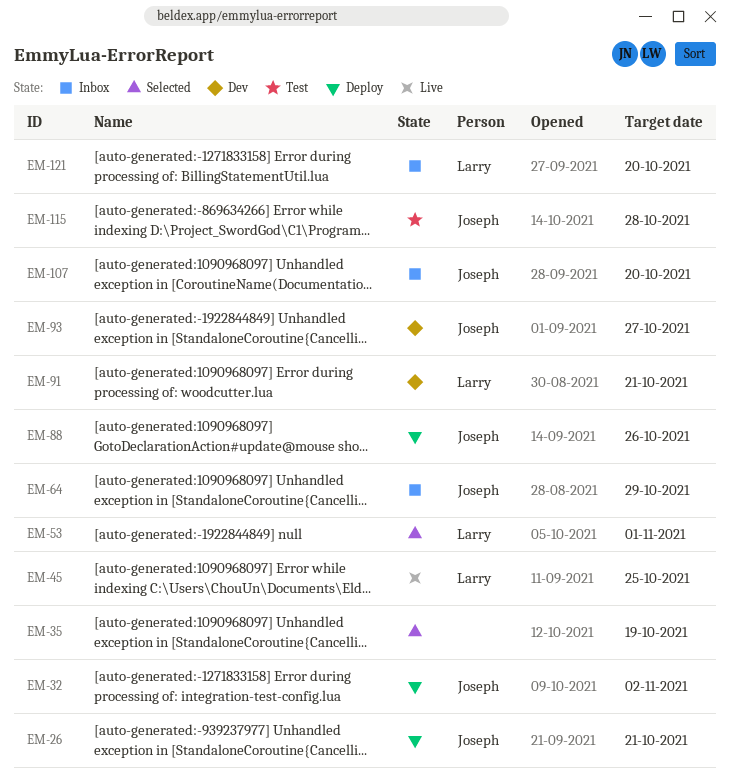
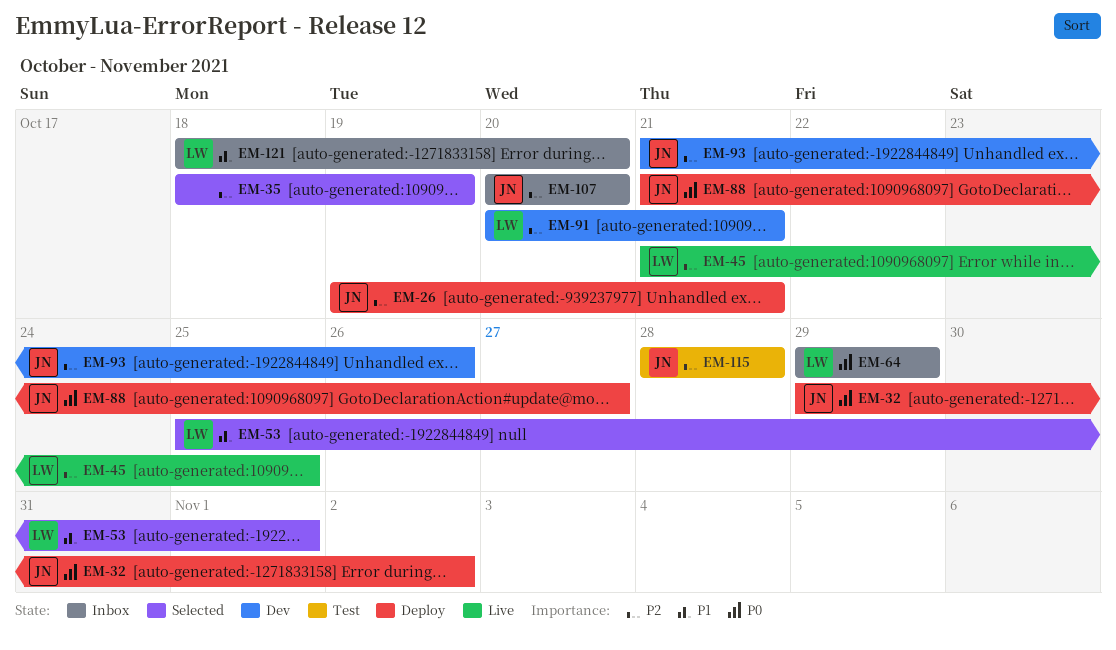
EM-64, owner: Joseph -> Larry
EM-88, due: Oct 26 -> Oct 27
EM-93, due: Oct 27 -> Oct 26

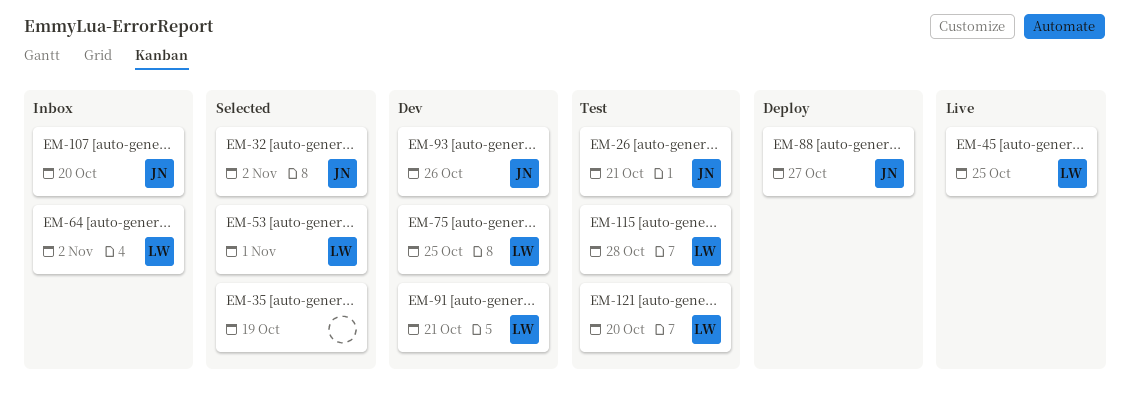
EM-26, status: Deploy -> Test
EM-32, status: Deploy -> Selected
EM-64, due: Oct 29 -> Nov 2
EM-75: none -> present
EM-115, owner: JN -> LW
EM-121, status: Inbox -> Test

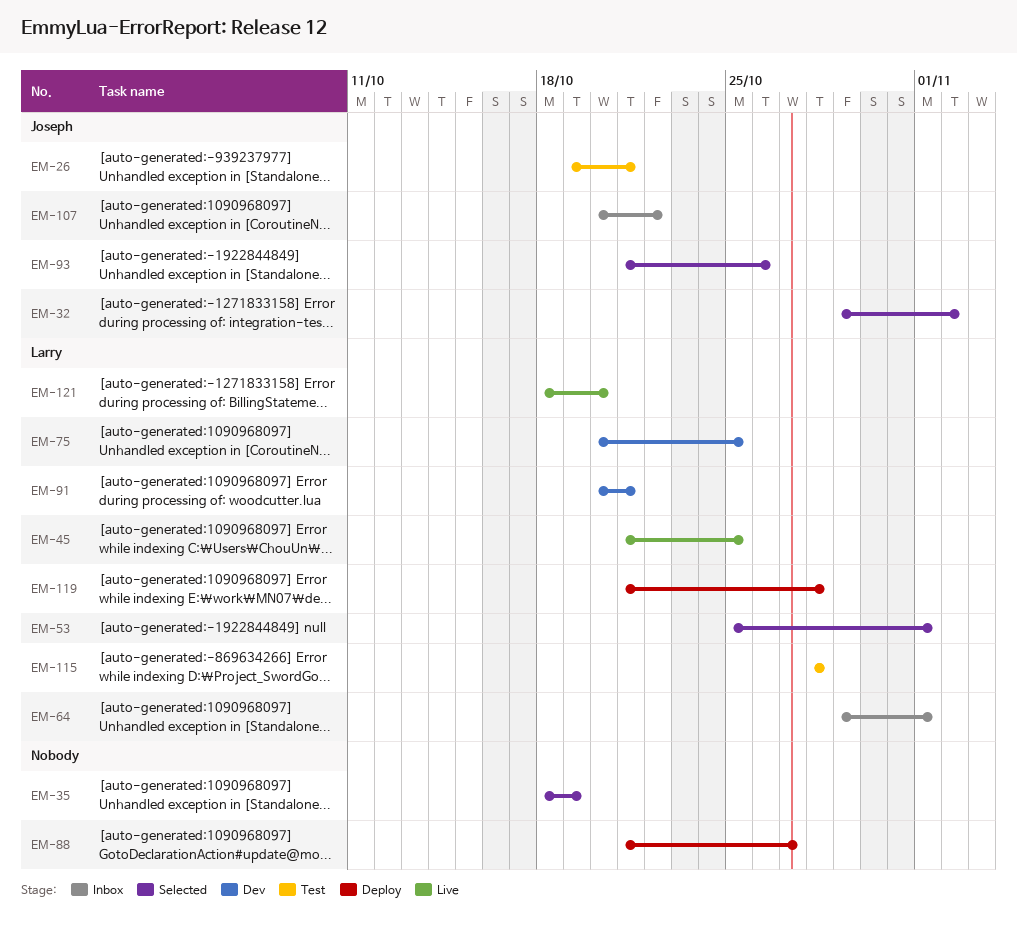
EM-64, due: Nov 2 -> Nov 1
EM-88, owner: Joseph -> none
EM-93, status: Dev -> Selected
EM-107, due: Oct 20 -> Oct 22
EM-119: none -> present
EM-121, status: Test -> Live

